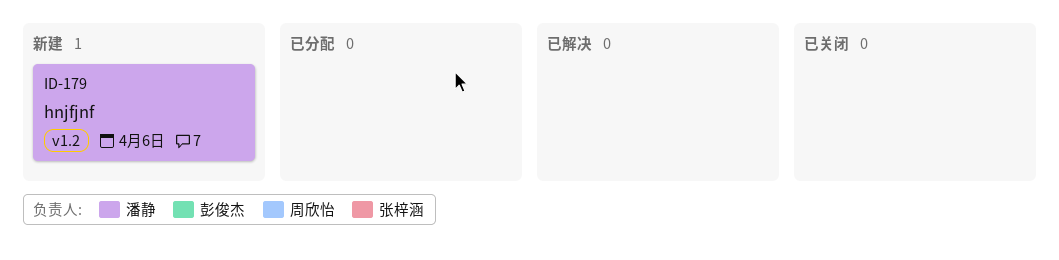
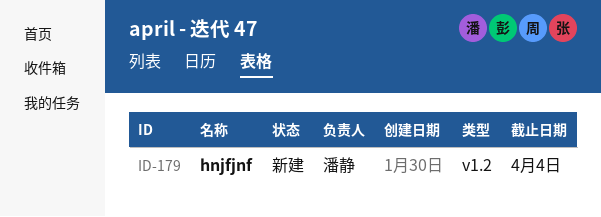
ID-179, due: Apr 6 -> Apr 4

